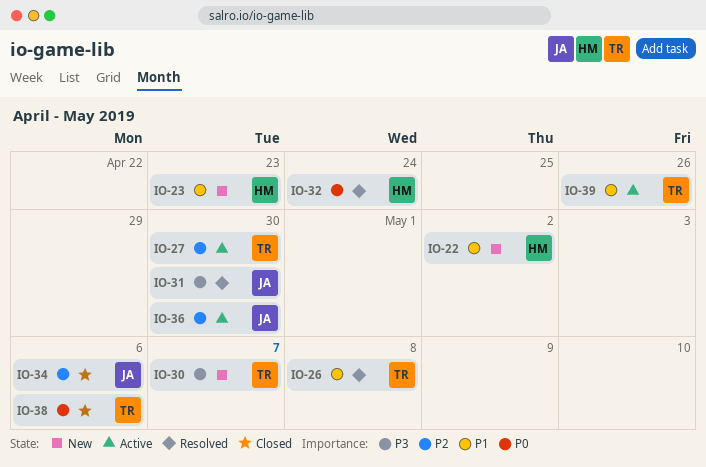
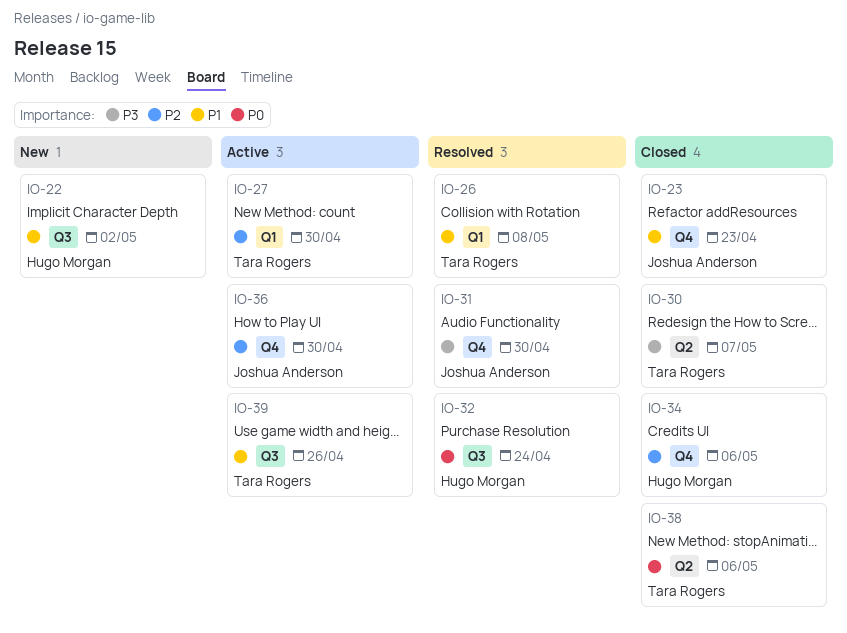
IO-23, status: New -> Closed
IO-23, owner: Hugo Morgan -> Joshua Anderson
IO-30, status: New -> Closed
IO-34, owner: Joshua Anderson -> Hugo Morgan

